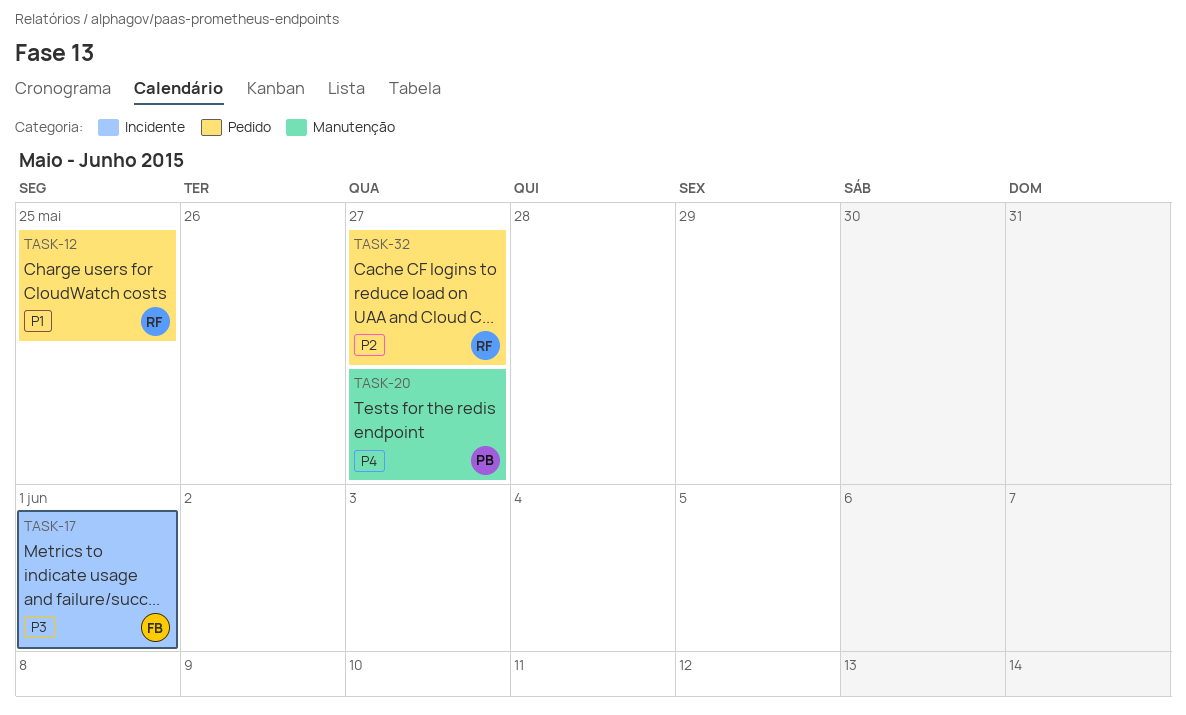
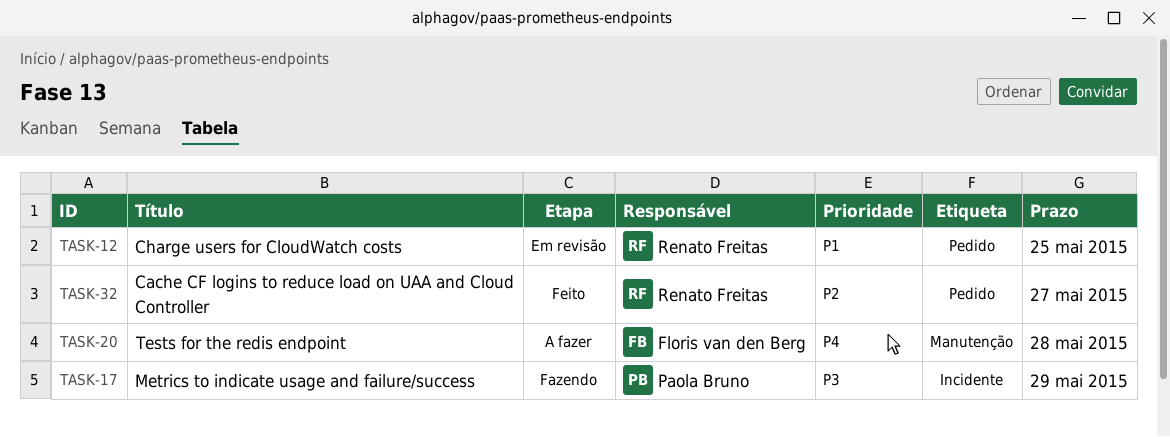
TASK-17, owner: Floris van den Berg -> Paola Bruno
TASK-17, due: Jun 1 -> May 29
TASK-20, owner: Paola Bruno -> Floris van den Berg
TASK-20, due: May 27 -> May 28

